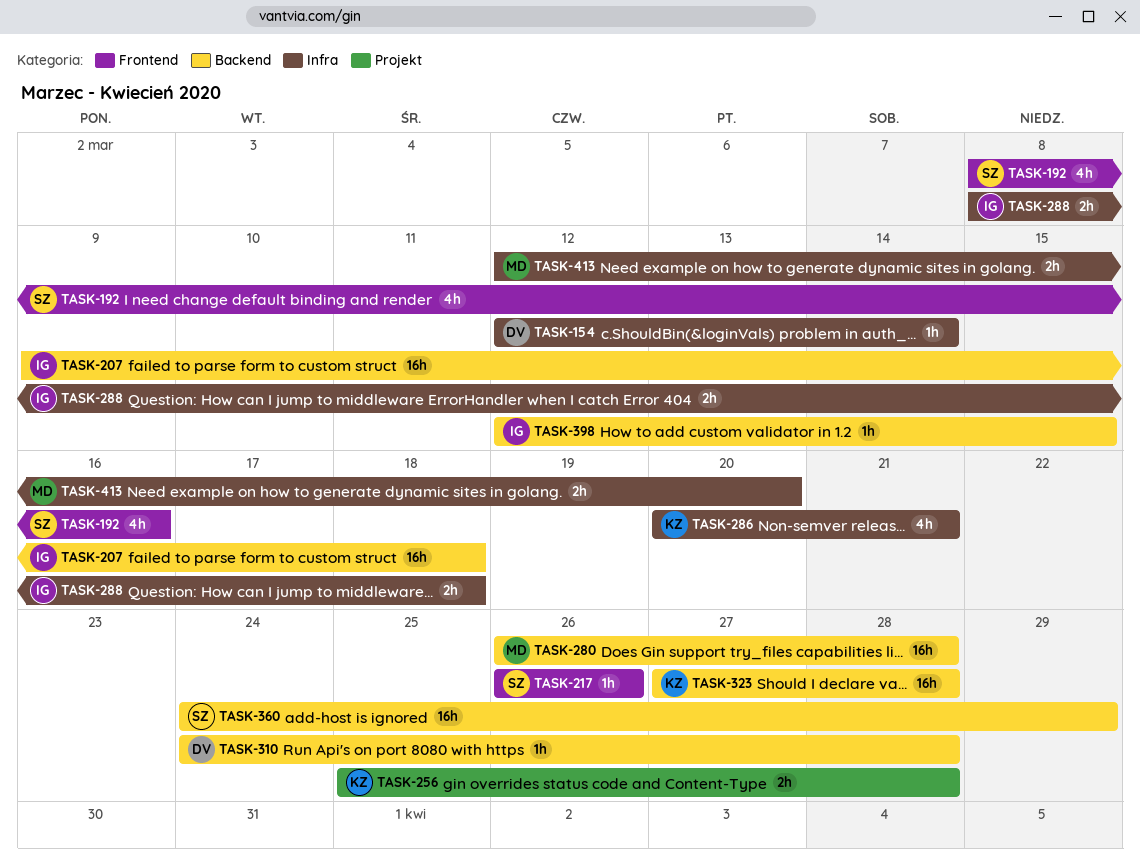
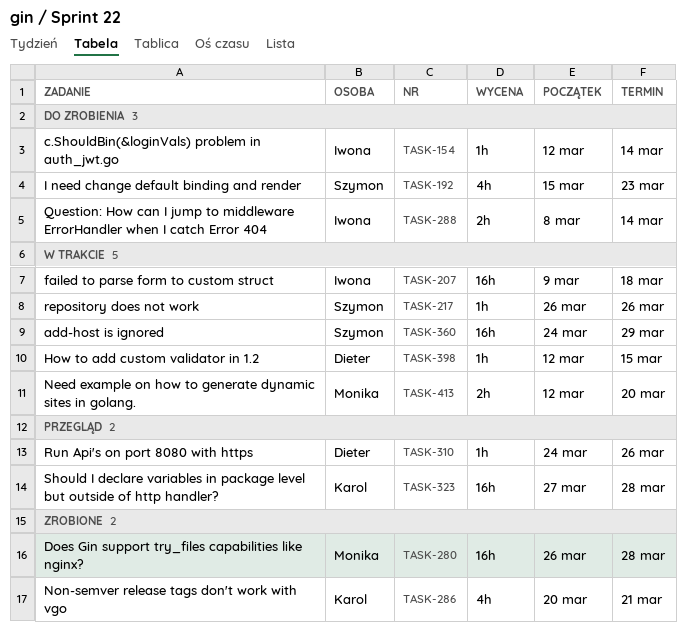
TASK-154, owner: Dieter -> Iwona
TASK-192, start: Mar 8 -> Mar 15
TASK-192, due: Mar 16 -> Mar 23
TASK-256: present -> none
TASK-288, due: Mar 18 -> Mar 14
TASK-310, due: Mar 28 -> Mar 26
TASK-398, owner: Iwona -> Dieter

